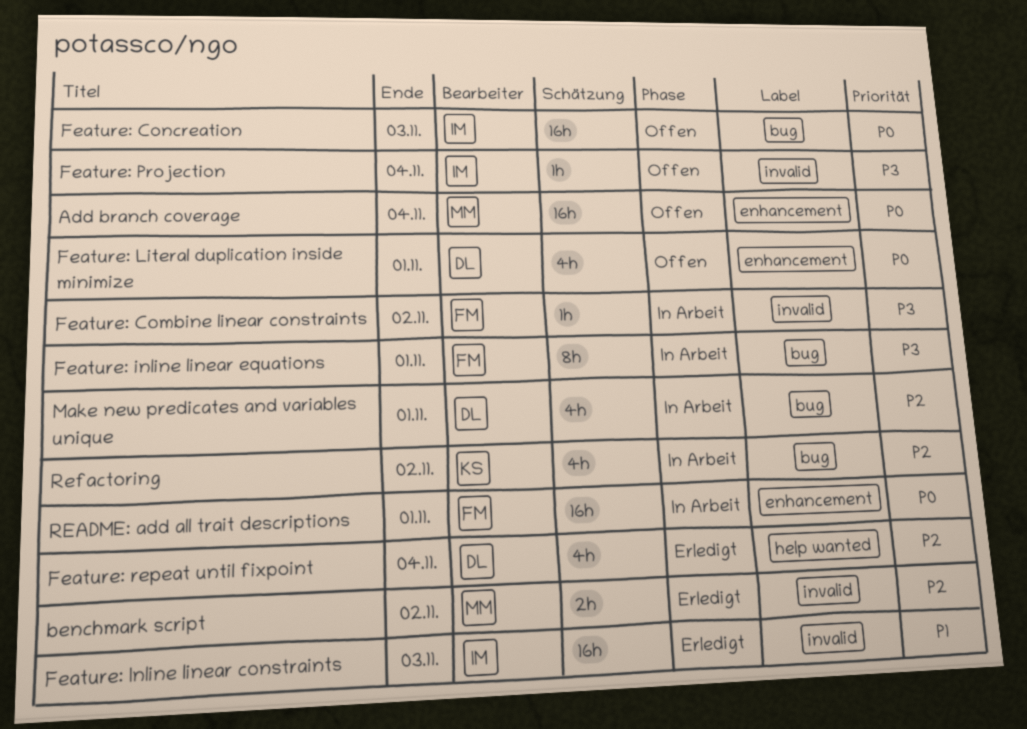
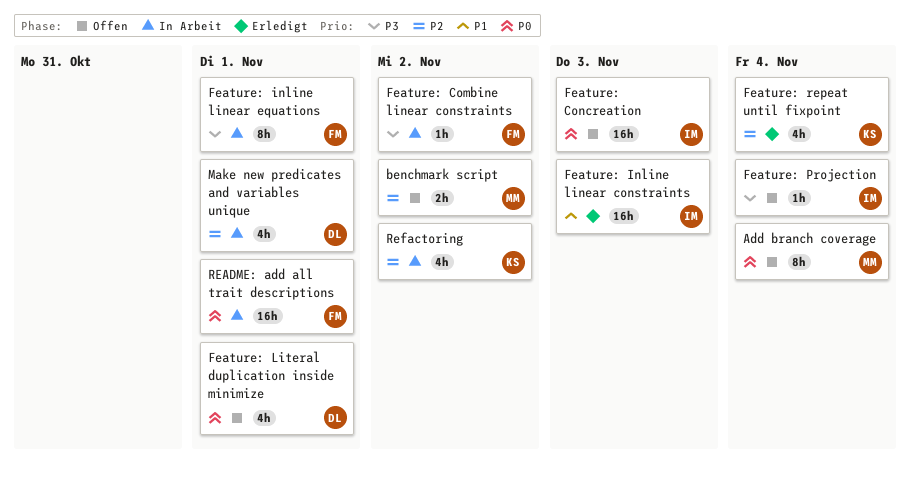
Add branch coverage, estimate: 16h -> 8h
benchmark script, status: Erledigt -> Offen
Feature: repeat until fixpoint, owner: DL -> KS

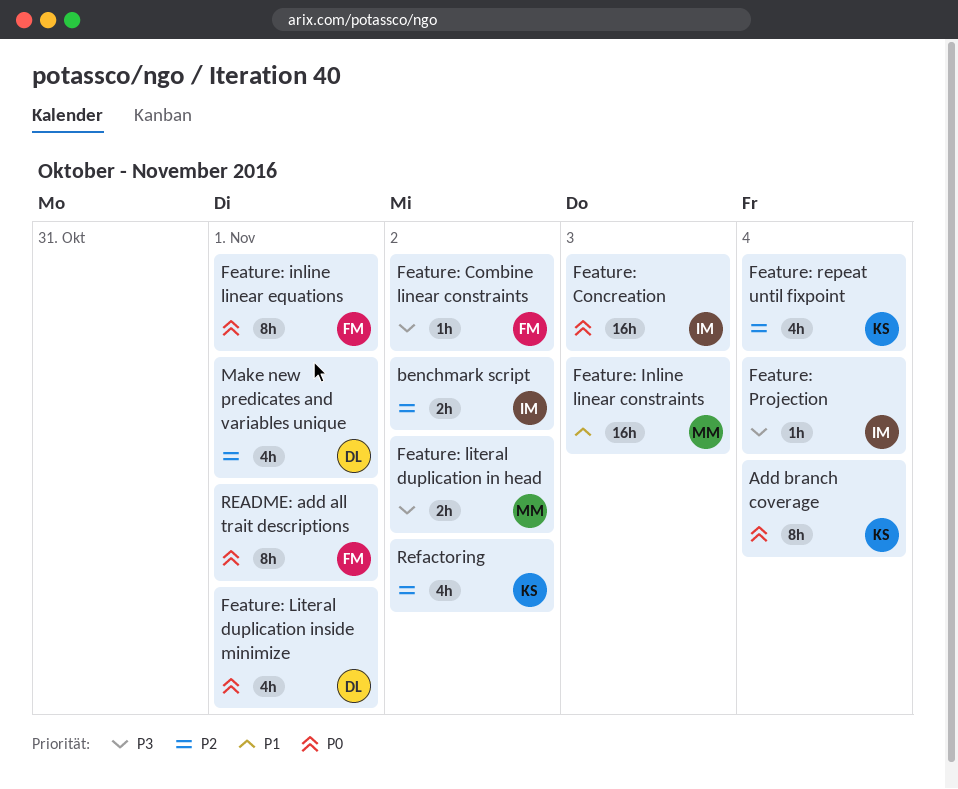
Add branch coverage, owner: MM -> KS
benchmark script, owner: MM -> IM
Feature: Inline linear constraints, owner: IM -> MM
Feature: inline linear equations, priority: P3 -> P0
Feature: literal duplication in head: none -> present
README: add all trait descriptions, estimate: 16h -> 8h

